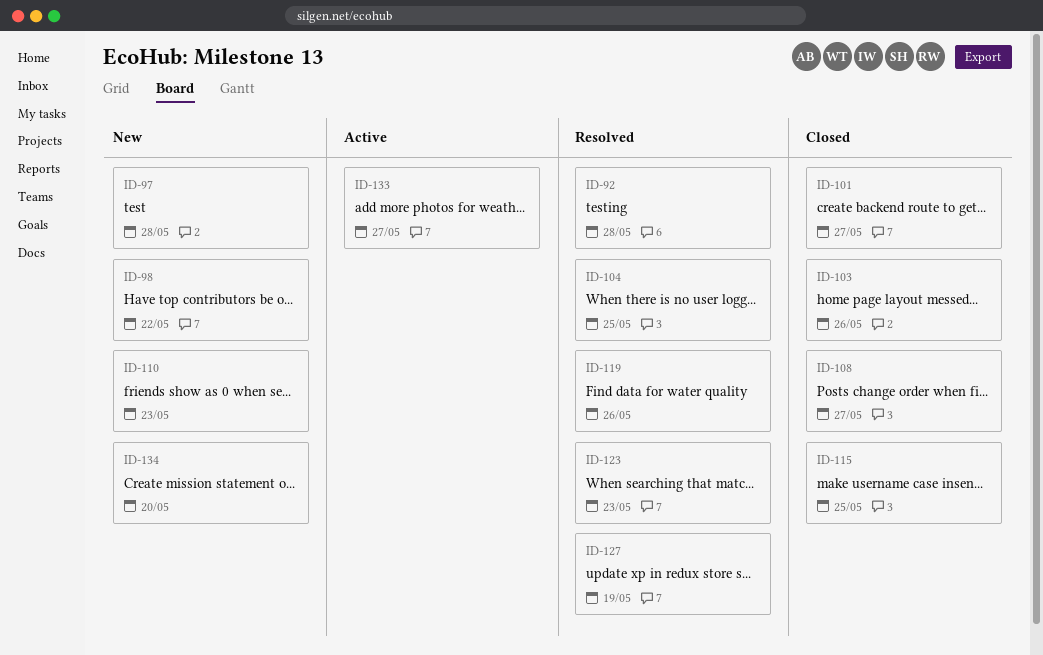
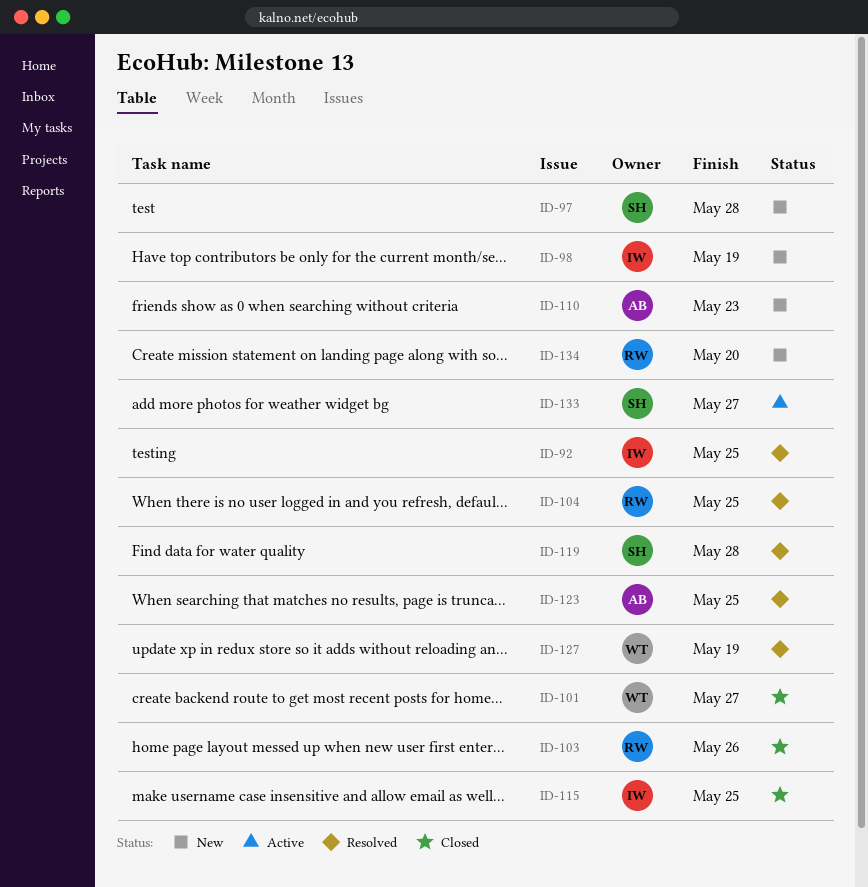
ID-92, due: May 28 -> May 25
ID-98, due: May 22 -> May 19
ID-108: present -> none
ID-119, due: May 26 -> May 28
ID-123, due: May 23 -> May 25

